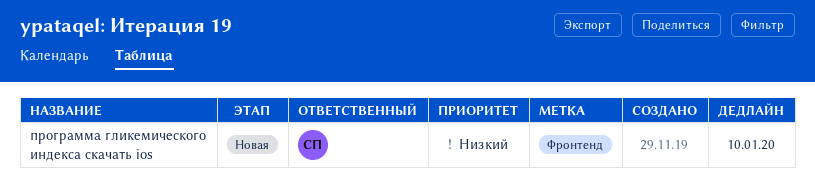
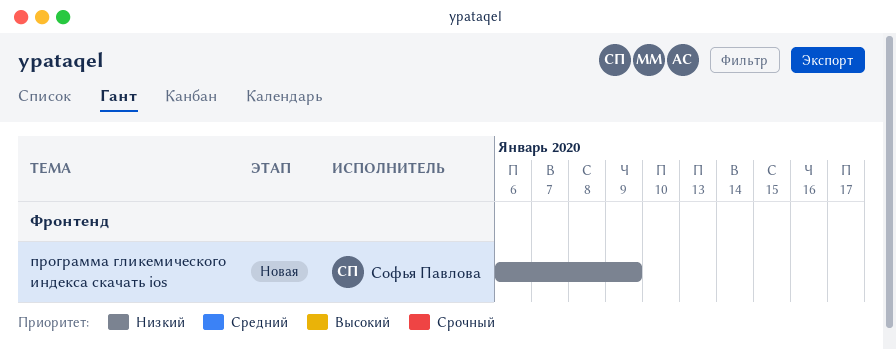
программа гликемического индекса скачать ios, due: Jan 10 -> Jan 9

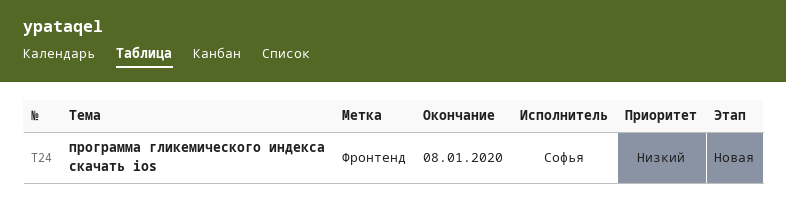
программа гликемического индекса скачать ios, due: Jan 9 -> Jan 8

